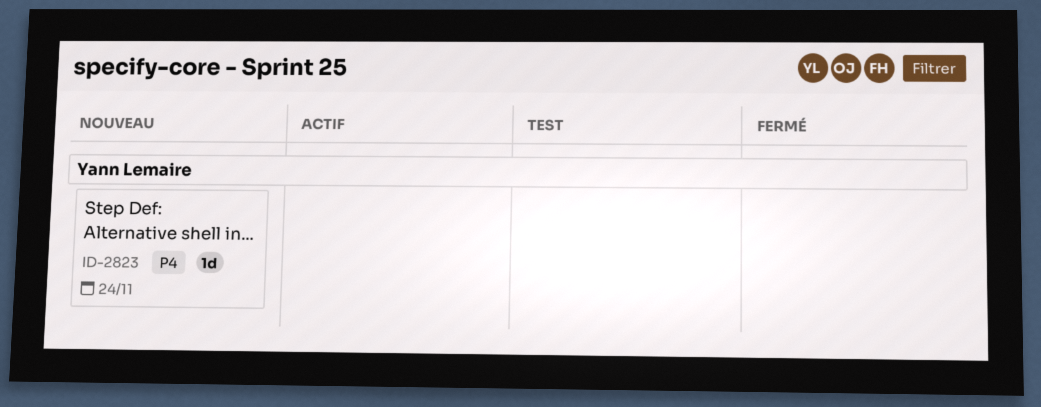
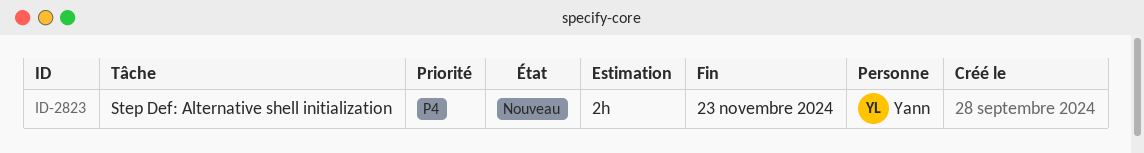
ID-2823, estimate: 1d -> 2h
ID-2823, due: Nov 24 -> Nov 23

